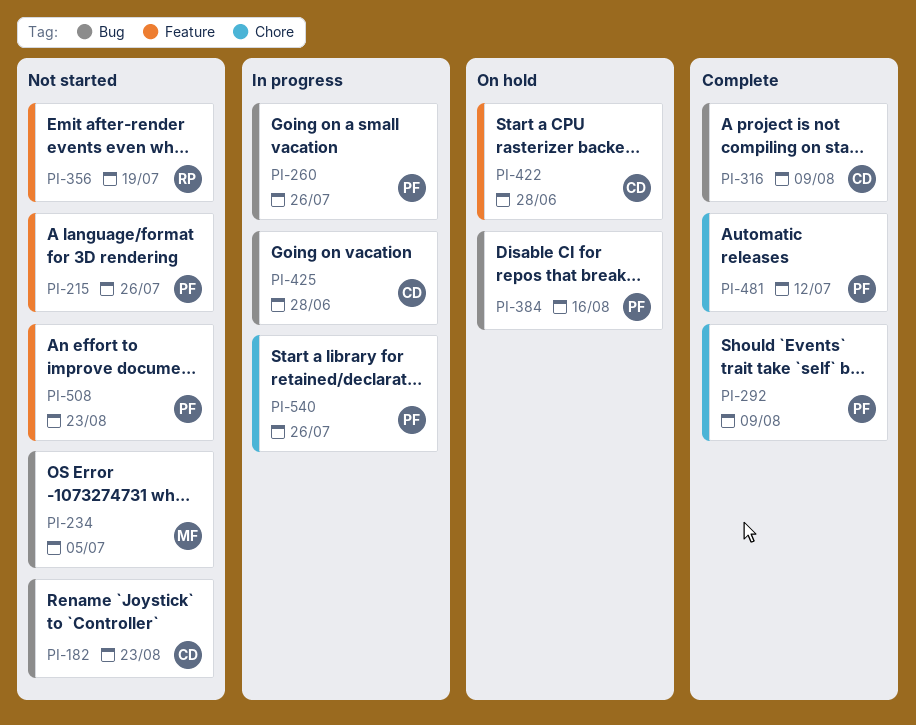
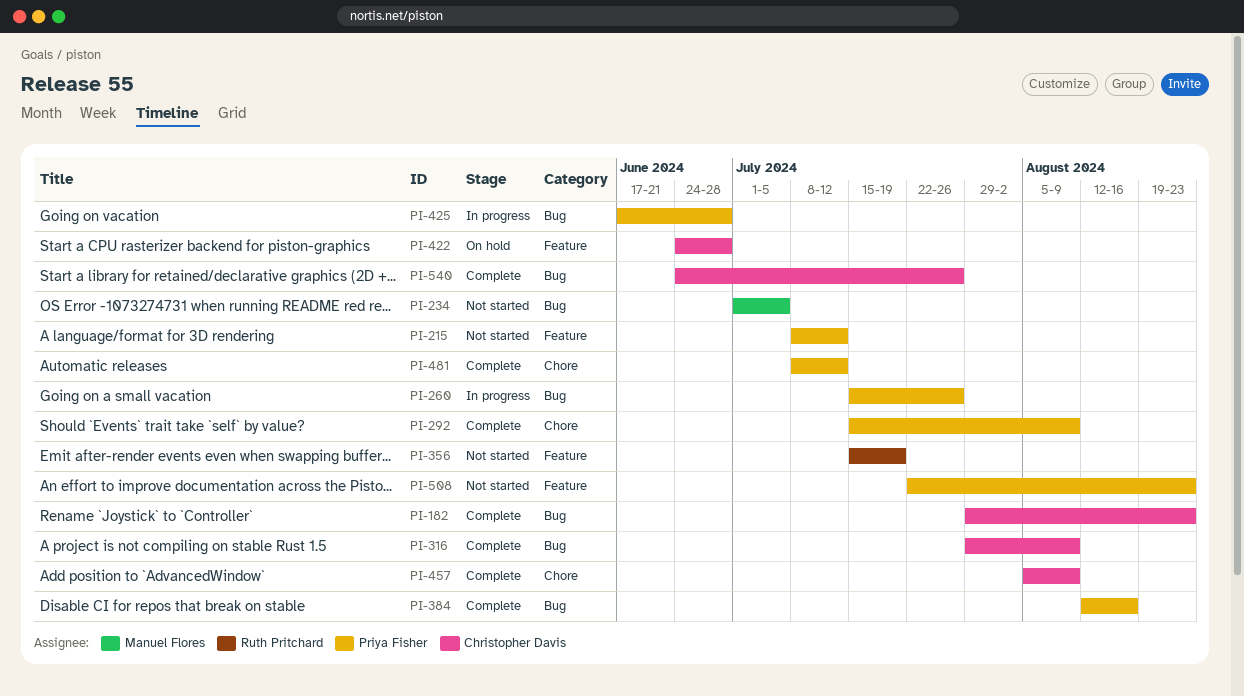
PI-182, status: Not started -> Complete
PI-215, due: Jul 26 -> Jul 12
PI-384, status: On hold -> Complete
PI-425, owner: Christopher Davis -> Priya Fisher
PI-457: none -> present
PI-540, status: In progress -> Complete
PI-540, owner: Priya Fisher -> Christopher Davis
PI-540, label: Chore -> Bug

